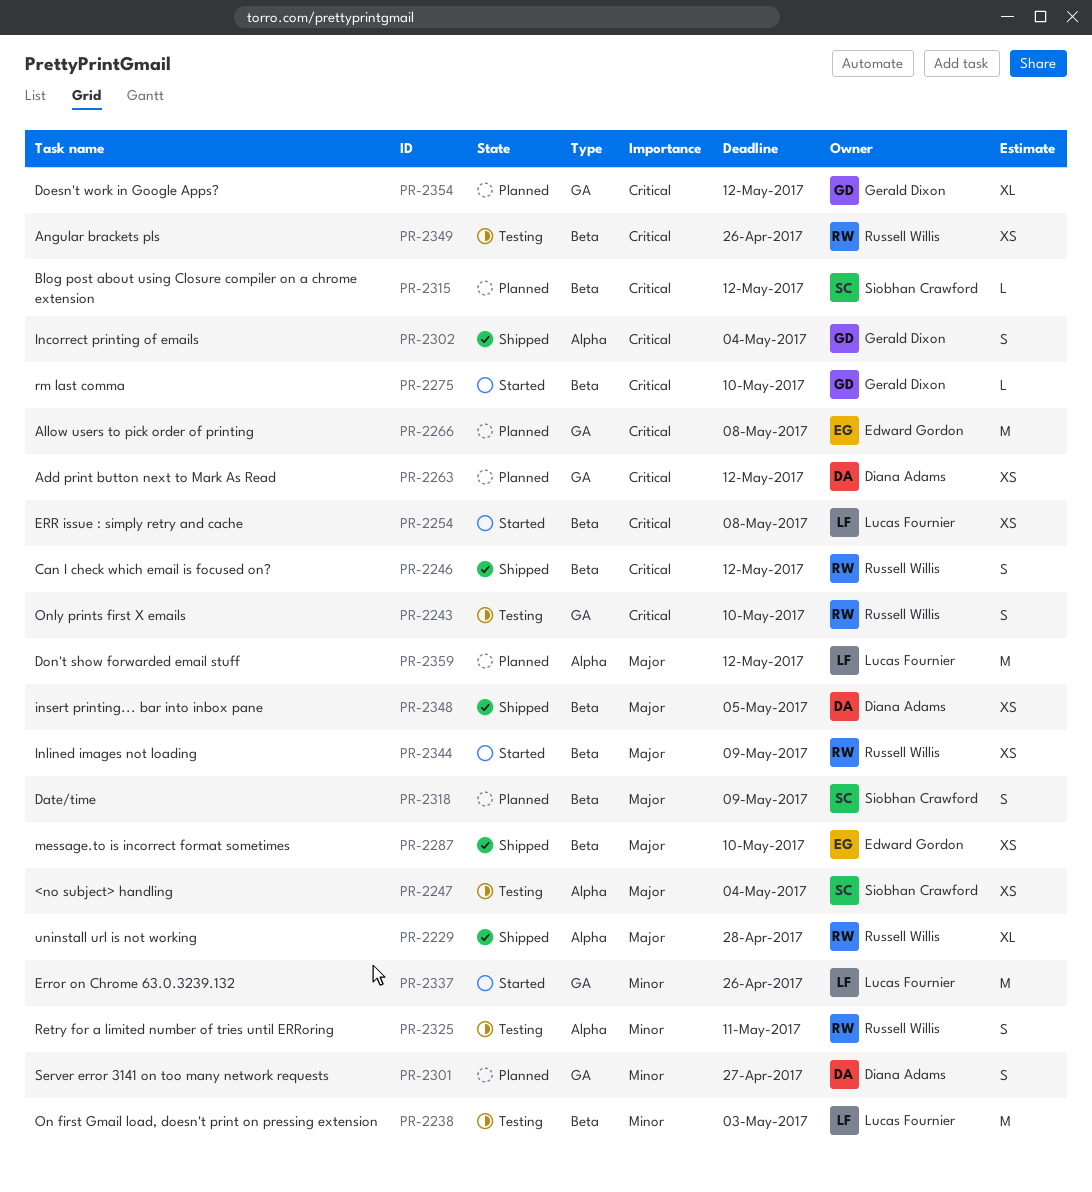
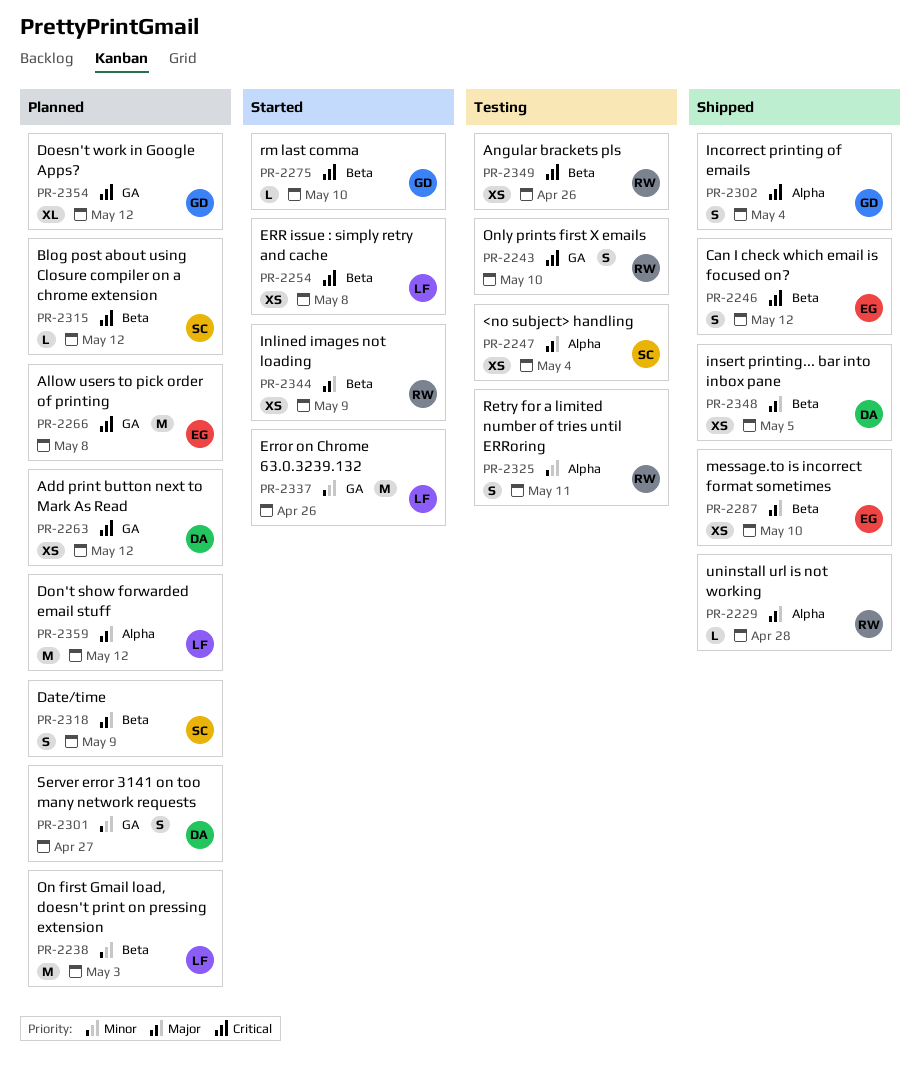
PR-2229, estimate: XL -> L
PR-2238, status: Testing -> Planned
PR-2246, owner: Russell Willis -> Edward Gordon

